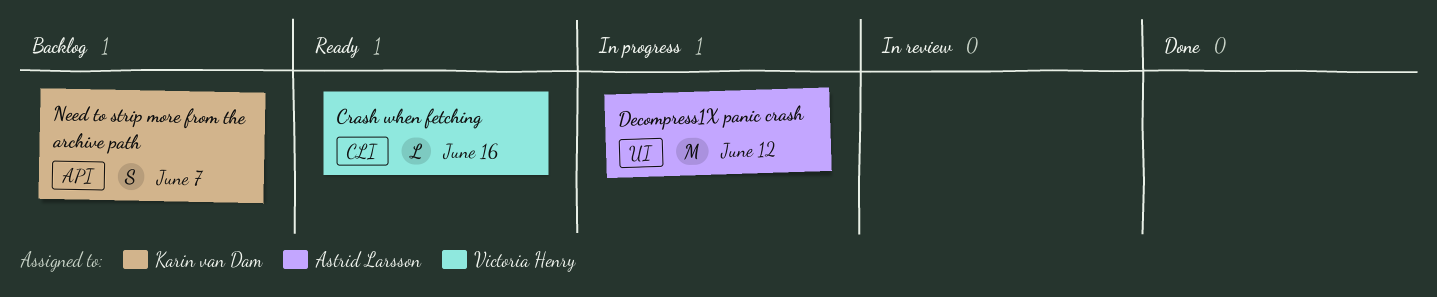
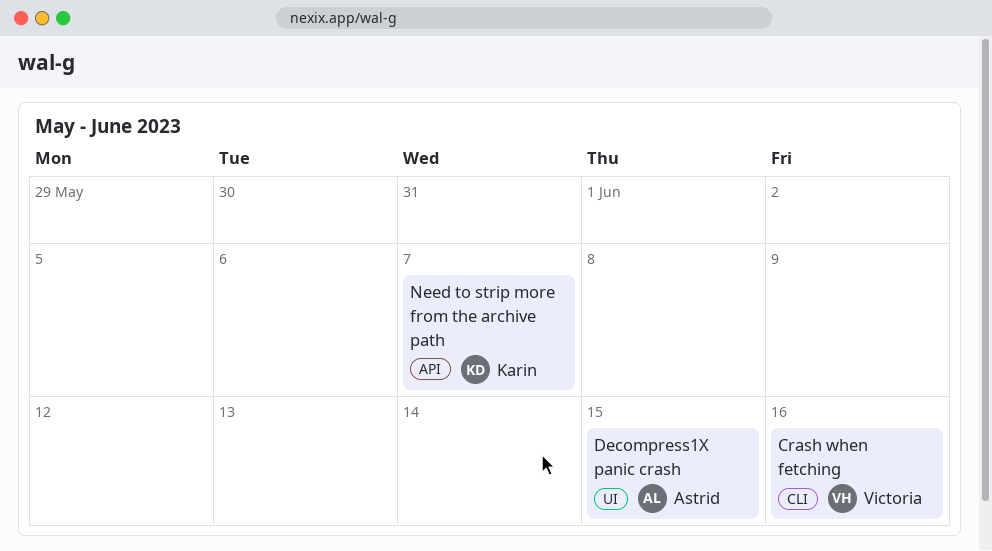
Decompress1X panic crash, due: Jun 12 -> Jun 15

